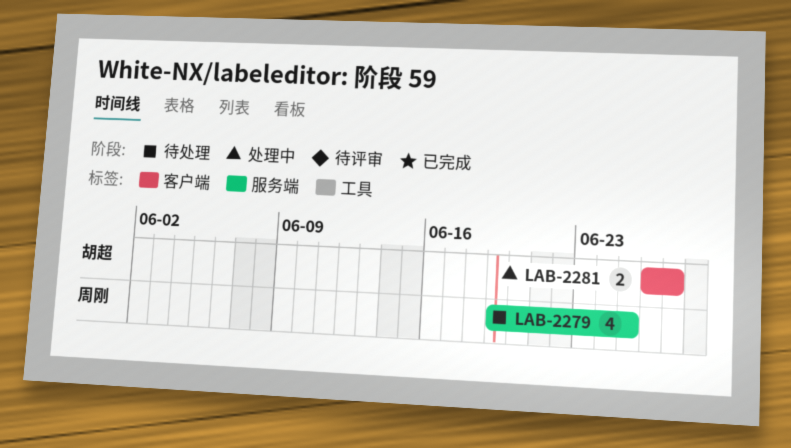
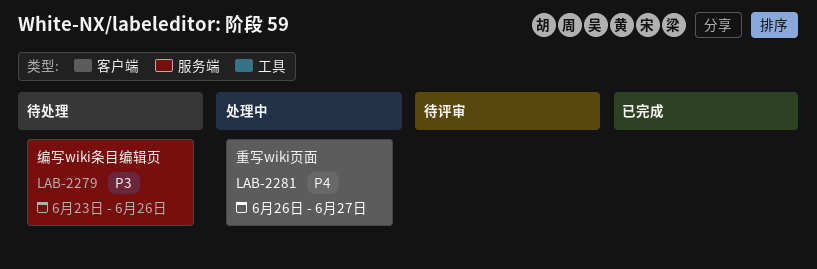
LAB-2279, start: Jun 19 -> Jun 23
LAB-2279, due: Jun 25 -> Jun 26

